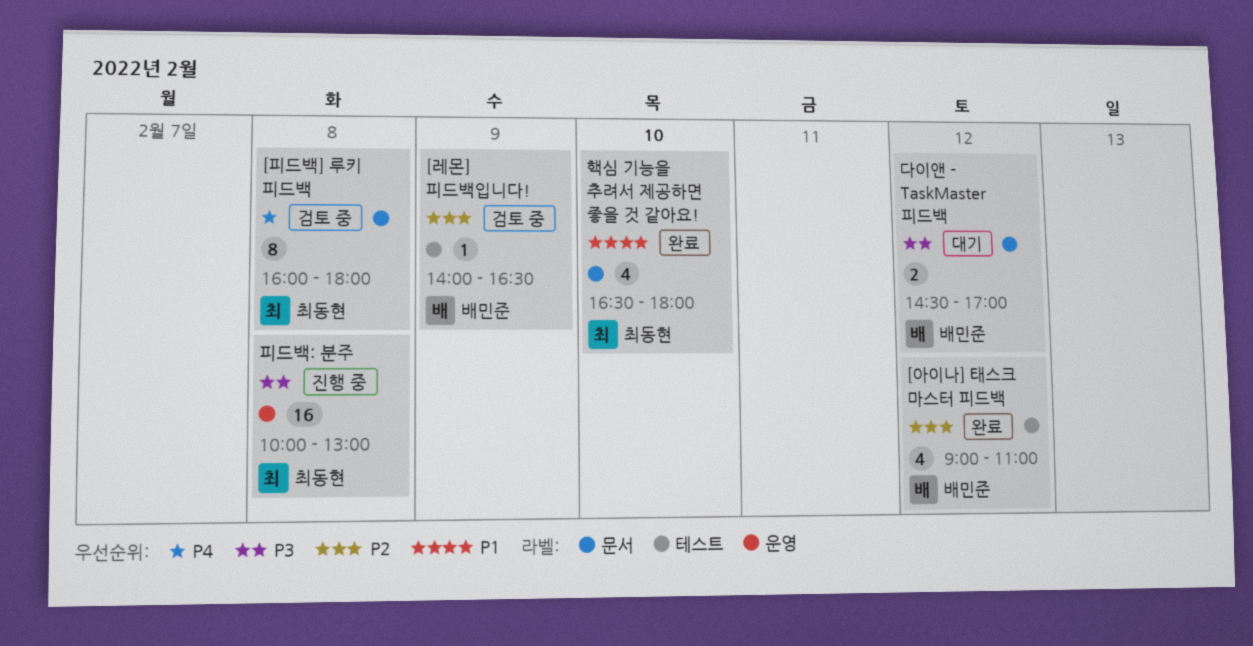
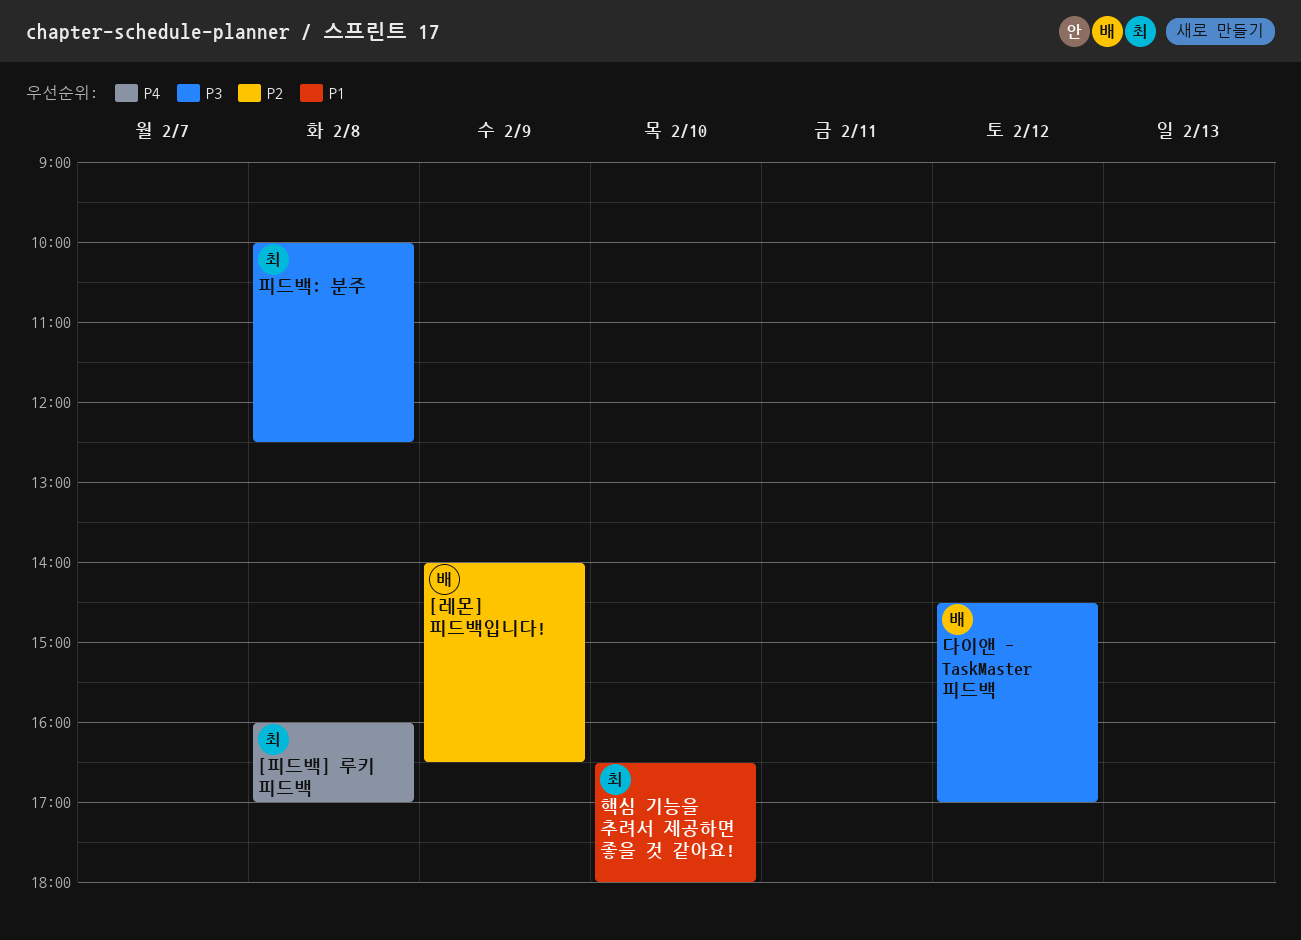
[아이나] 태스크 마스터 피드백: present -> none
[피드백] 루키 피드백, ends: 18:00 -> 17:00
피드백: 분주, ends: 13:00 -> 12:30

